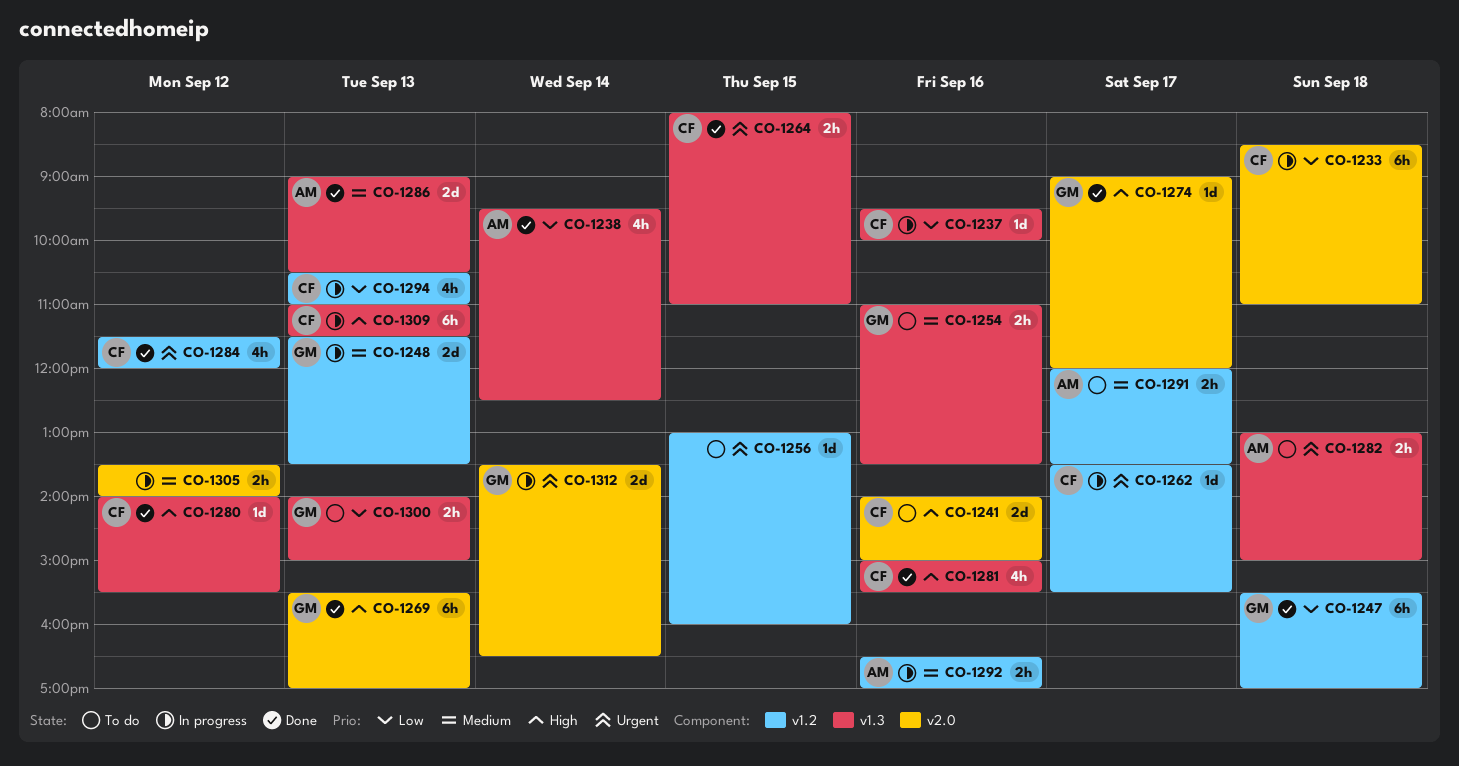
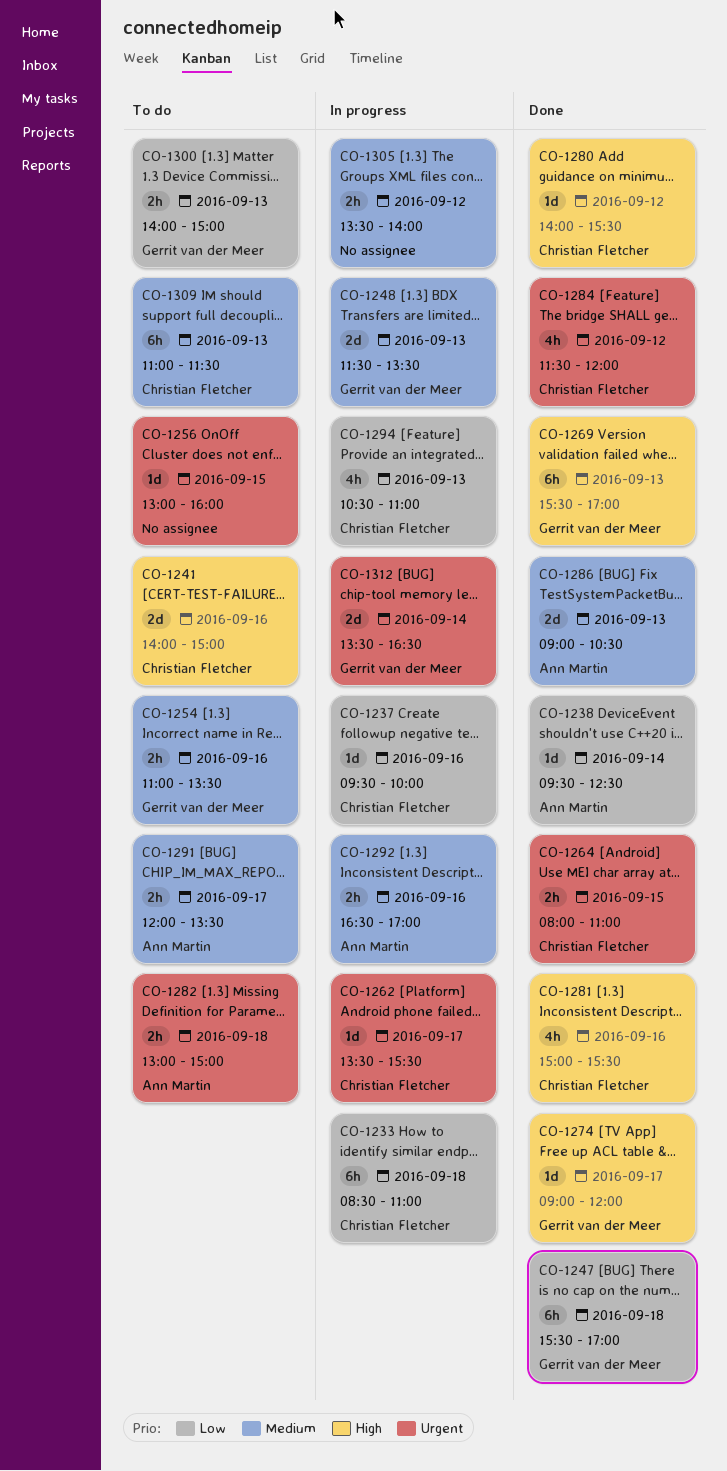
CO-1238, estimate: 4h -> 1d
CO-1309, status: In progress -> To do
CO-1309, priority: High -> Medium

